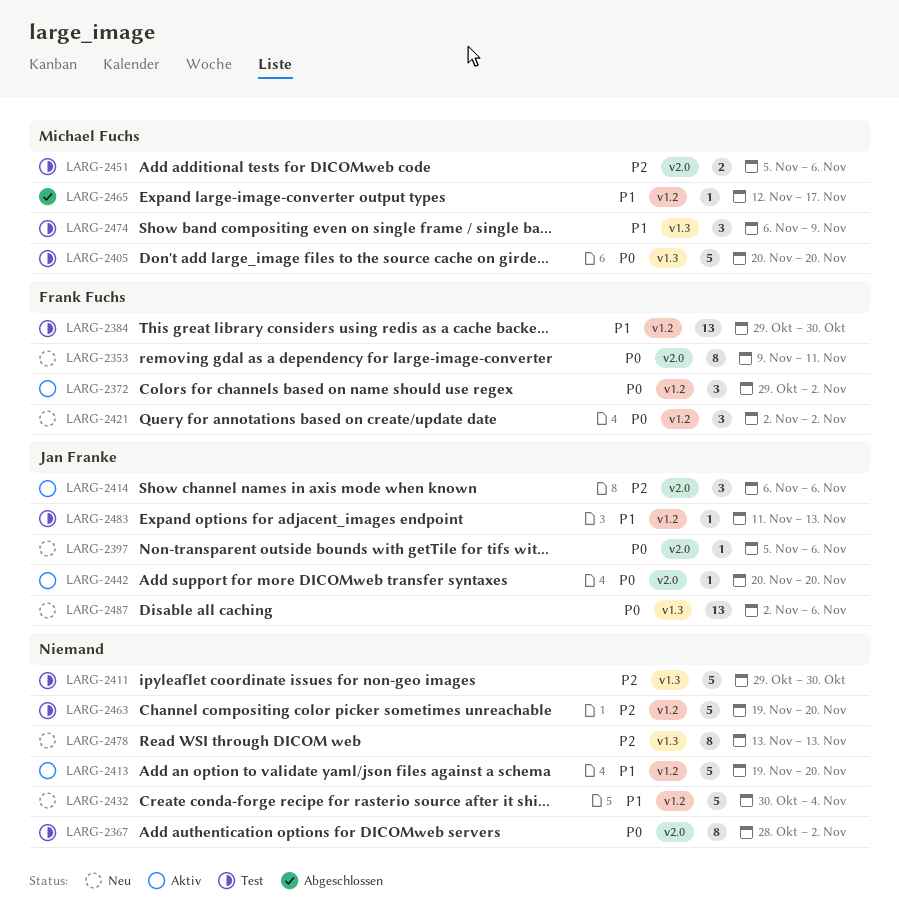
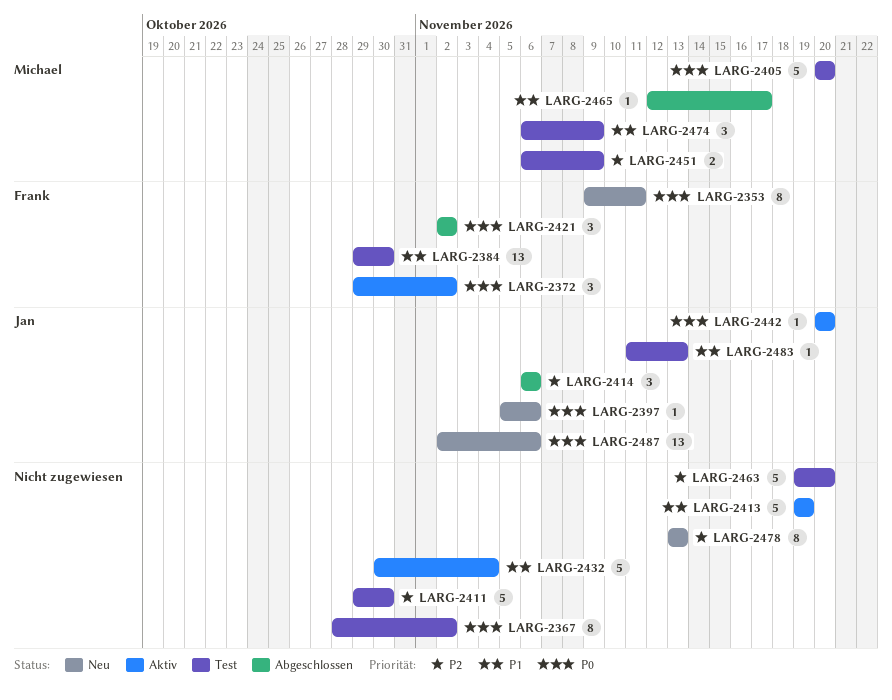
LARG-2413, due: Nov 20 -> Nov 19
LARG-2414, status: Aktiv -> Abgeschlossen
LARG-2421, status: Neu -> Abgeschlossen
LARG-2432, status: Neu -> Aktiv
LARG-2451, start: Nov 5 -> Nov 6
LARG-2451, due: Nov 6 -> Nov 9

